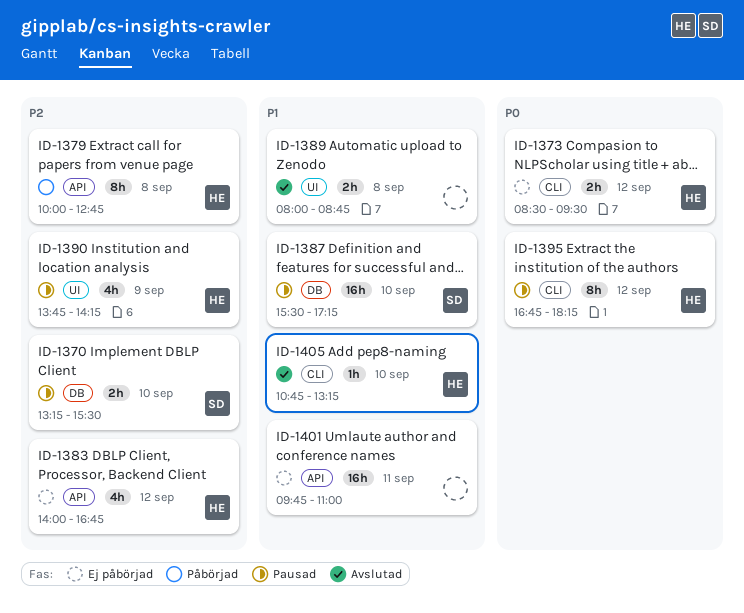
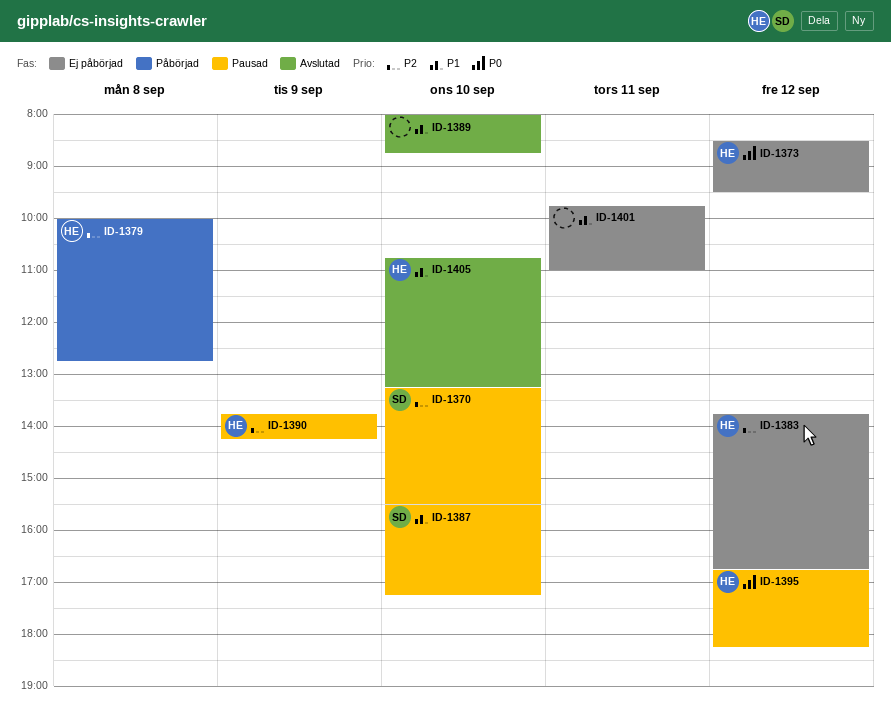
ID-1383, begins: 14:00 -> 13:45
ID-1389, day: Sep 8 -> Sep 10

